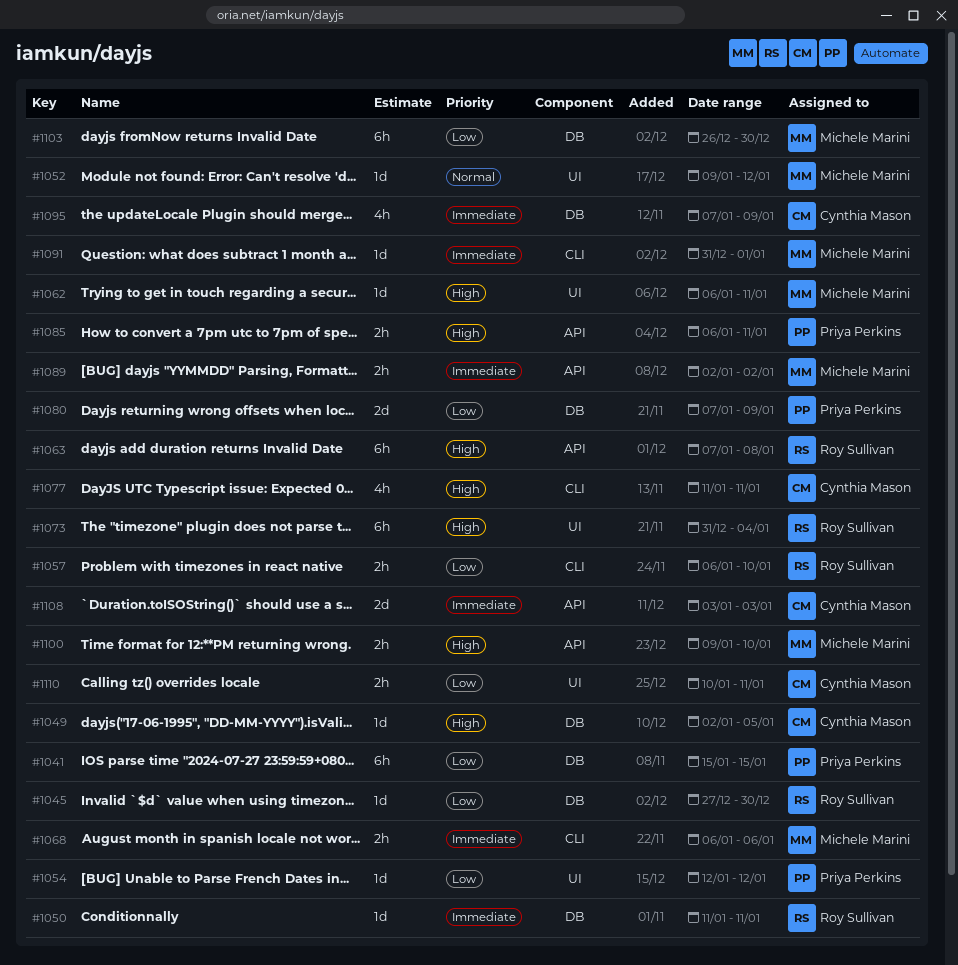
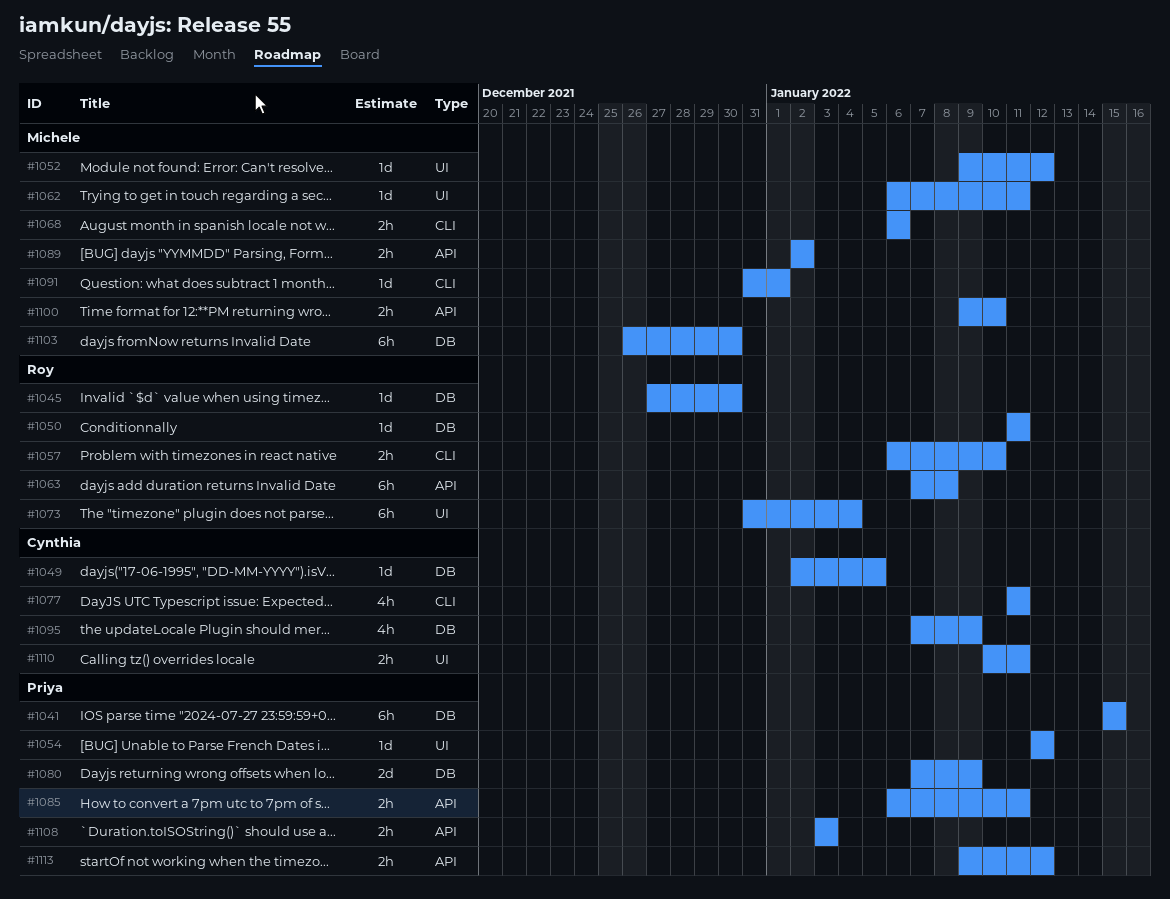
#1108, owner: Cynthia Mason -> Priya Perkins
#1108, estimate: 2d -> 2h
#1113: none -> present

